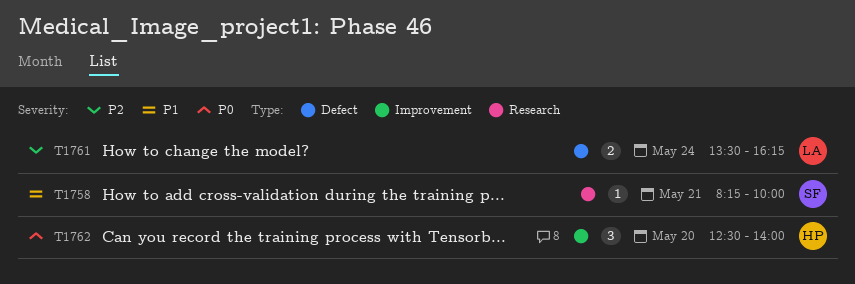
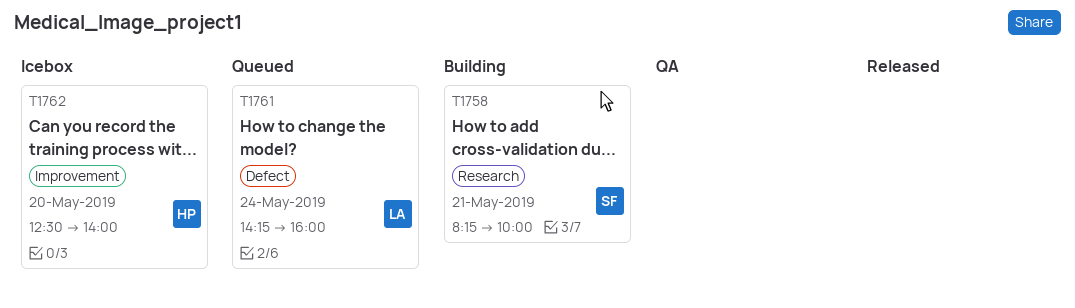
T1761, begins: 13:30 -> 14:15
T1761, ends: 16:15 -> 16:00

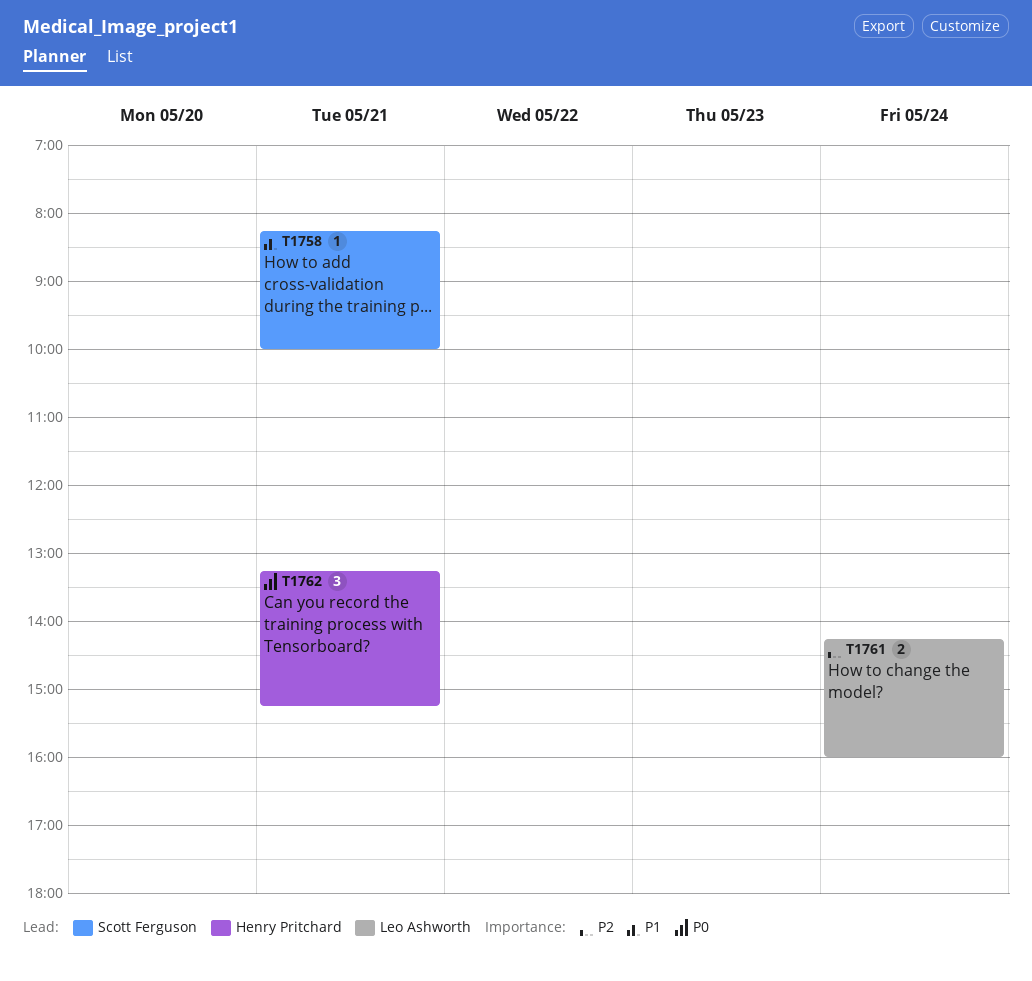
T1762, day: May 20 -> May 21
T1762, begins: 12:30 -> 13:15
T1762, ends: 14:00 -> 15:15

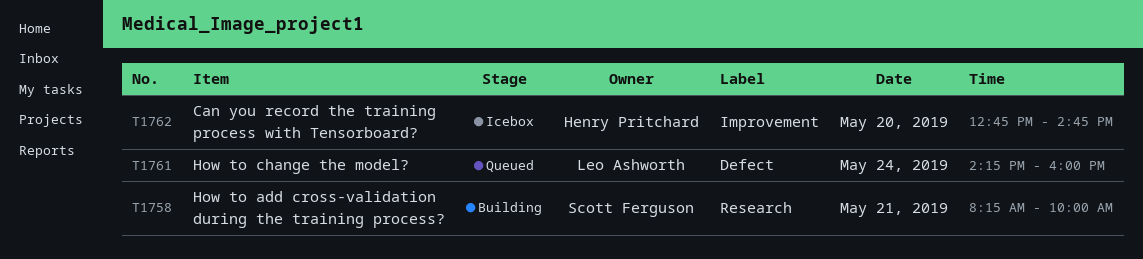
T1762, day: May 21 -> May 20
T1762, begins: 13:15 -> 12:45
T1762, ends: 15:15 -> 14:45

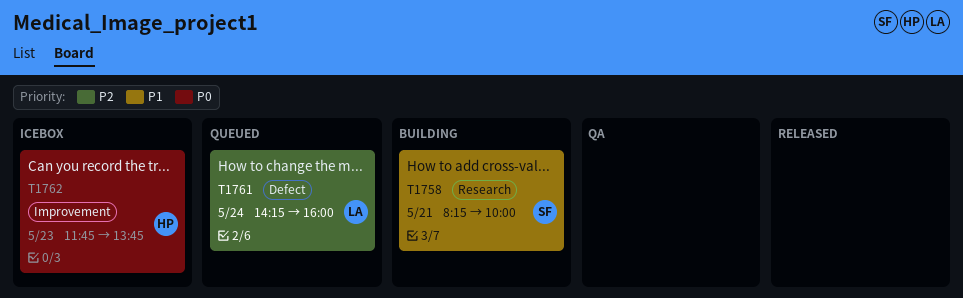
T1762, day: May 20 -> May 23
T1762, begins: 12:45 -> 11:45
T1762, ends: 14:45 -> 13:45

